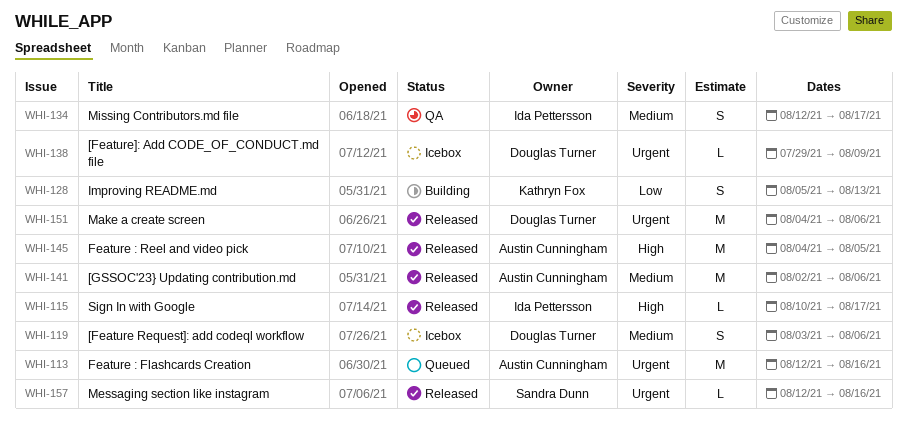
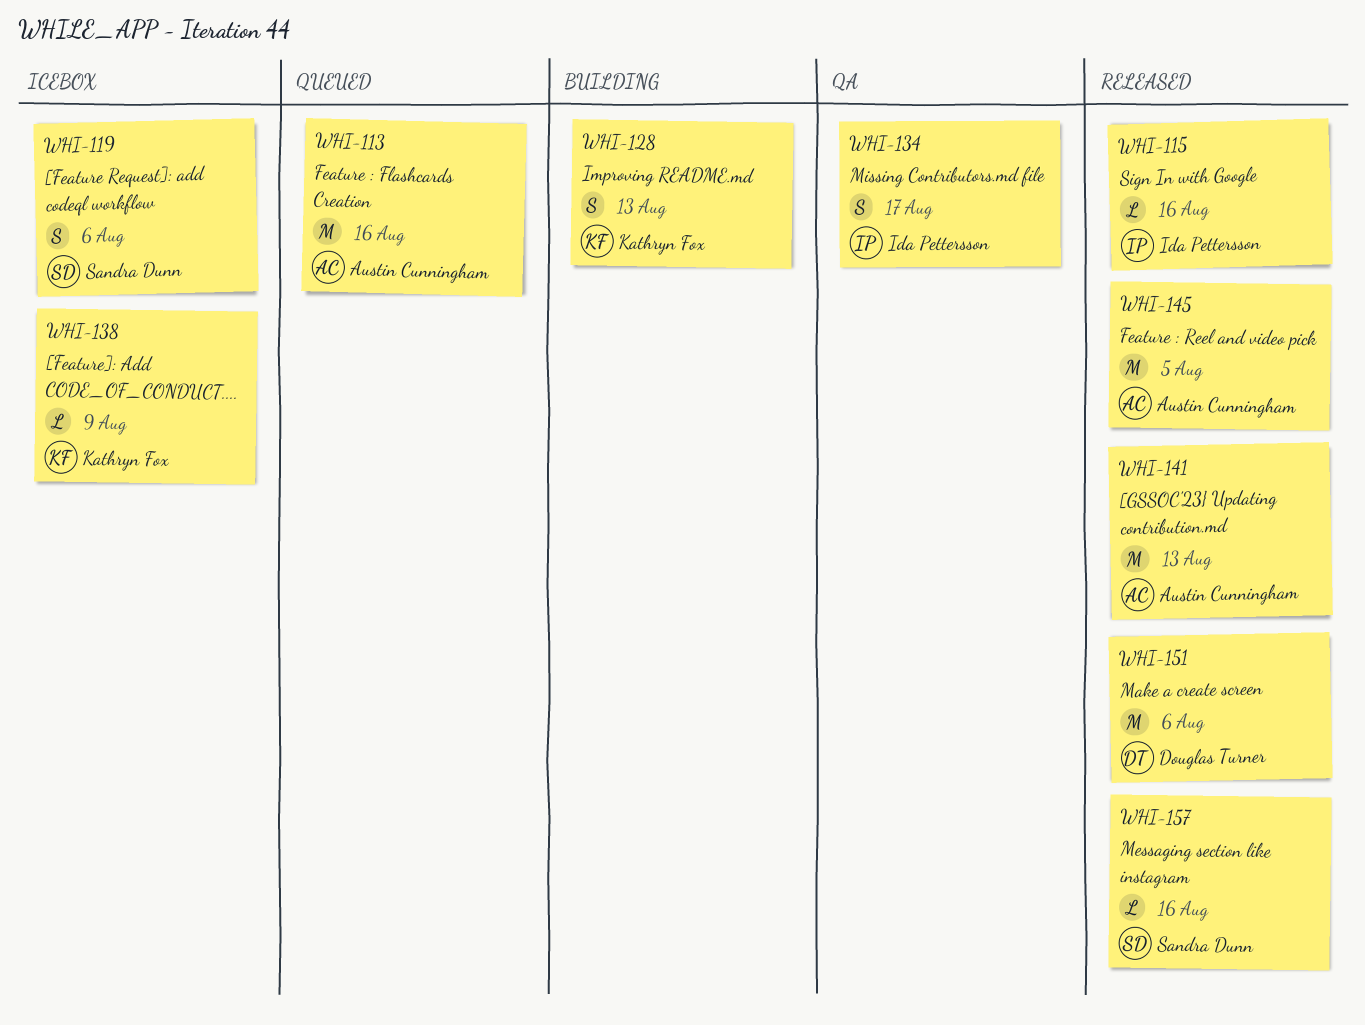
WHI-115, due: Aug 17 -> Aug 16
WHI-119, owner: Douglas Turner -> Sandra Dunn
WHI-138, owner: Douglas Turner -> Kathryn Fox
WHI-141, due: Aug 6 -> Aug 13

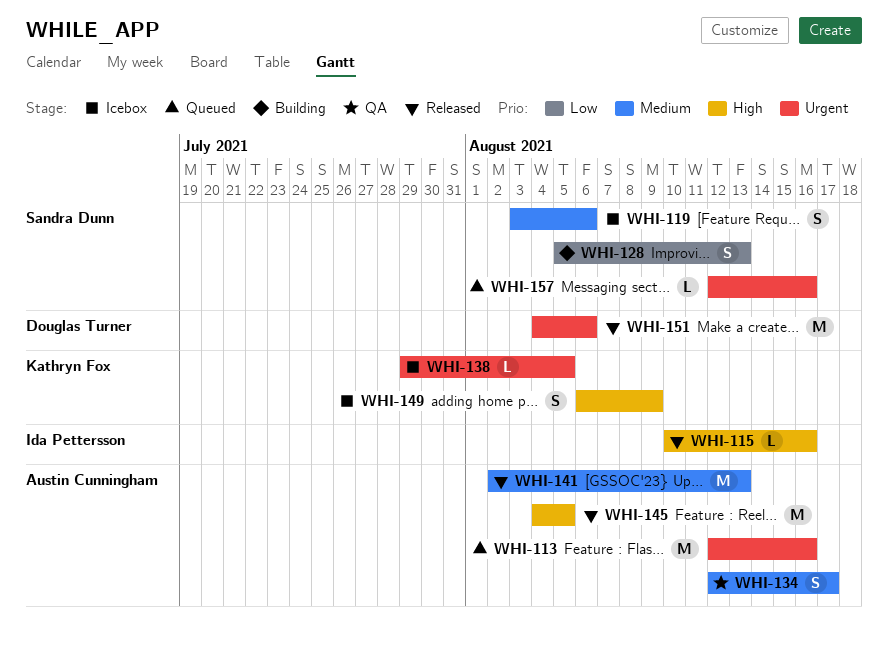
WHI-128, owner: Kathryn Fox -> Sandra Dunn
WHI-134, owner: Ida Pettersson -> Austin Cunningham
WHI-138, due: Aug 9 -> Aug 5
WHI-149: none -> present
WHI-157, status: Released -> Queued

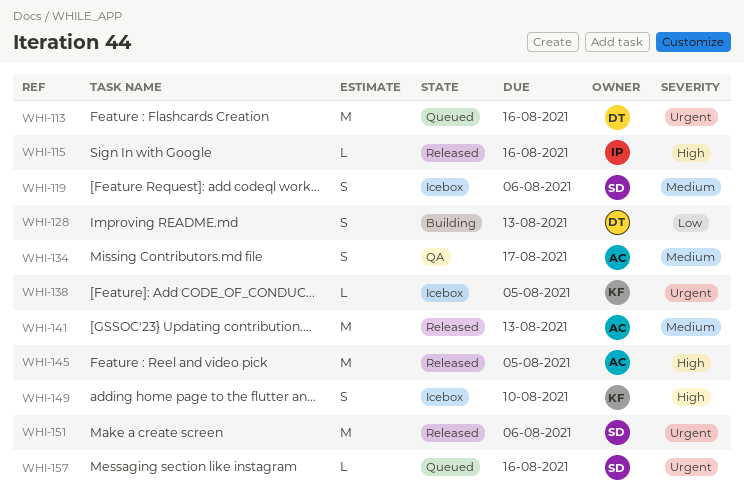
WHI-113, owner: Austin Cunningham -> Douglas Turner
WHI-128, owner: Sandra Dunn -> Douglas Turner
WHI-149, due: Aug 9 -> Aug 10
WHI-151, owner: Douglas Turner -> Sandra Dunn

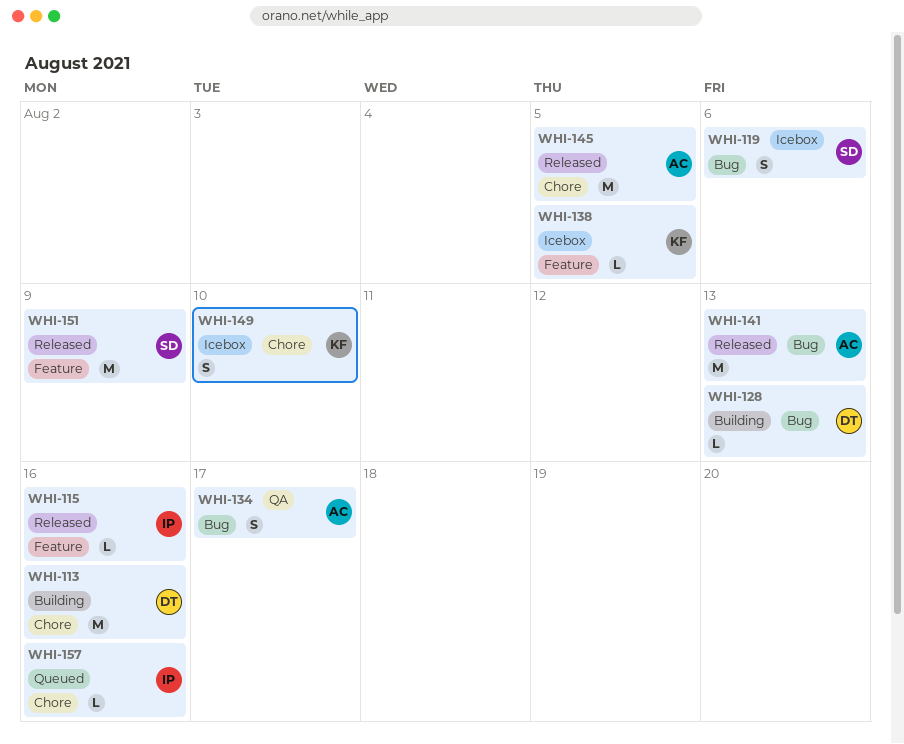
WHI-113, status: Queued -> Building
WHI-128, estimate: S -> L
WHI-151, due: Aug 6 -> Aug 9
WHI-157, owner: SD -> IP

